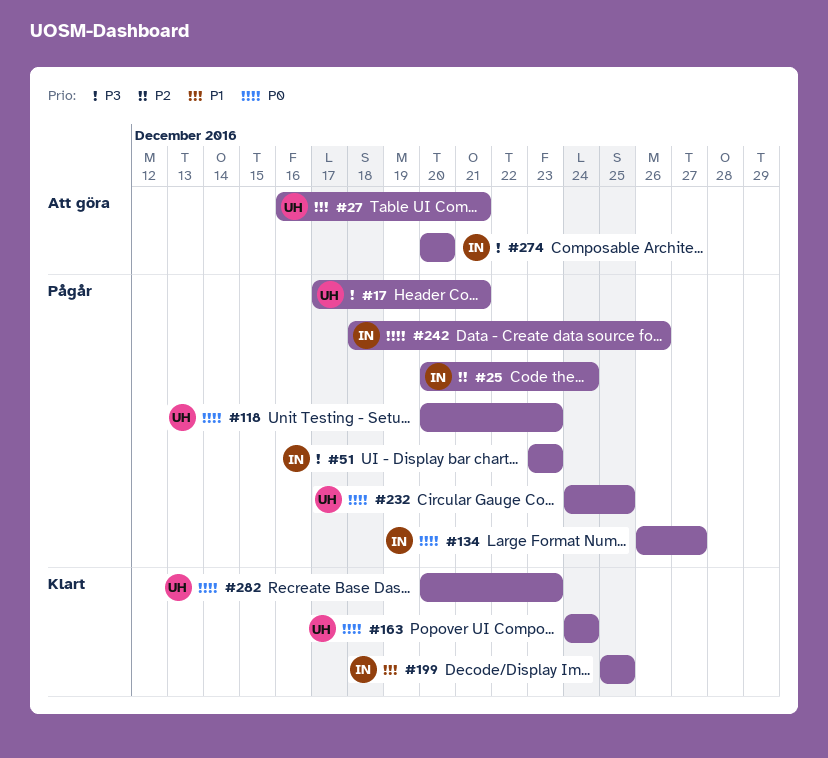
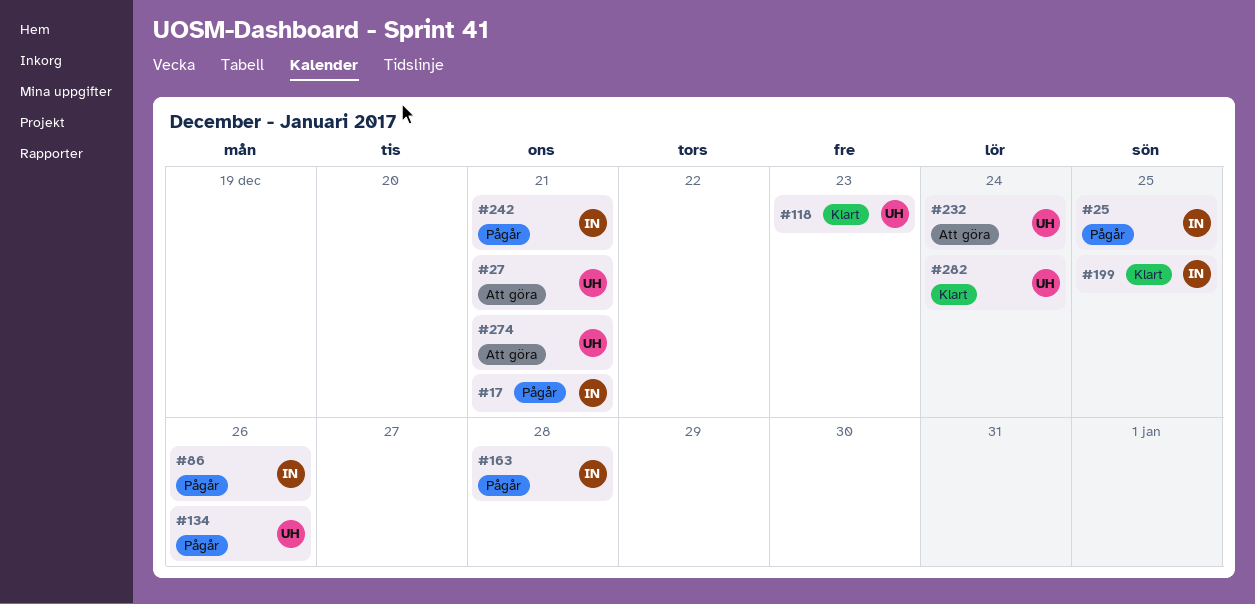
#17, owner: UH -> IN
#25, due: Dec 24 -> Dec 25
#51: present -> none
#86: none -> present
#118, status: Pågår -> Klart
#134, owner: IN -> UH
#134, due: Dec 27 -> Dec 26
#163, status: Klart -> Pågår
#163, owner: UH -> IN
#163, due: Dec 24 -> Dec 28
#232, status: Pågår -> Att göra
#232, due: Dec 25 -> Dec 24
#242, due: Dec 26 -> Dec 21
#274, owner: IN -> UH
#274, due: Dec 20 -> Dec 21
#282, due: Dec 23 -> Dec 24

